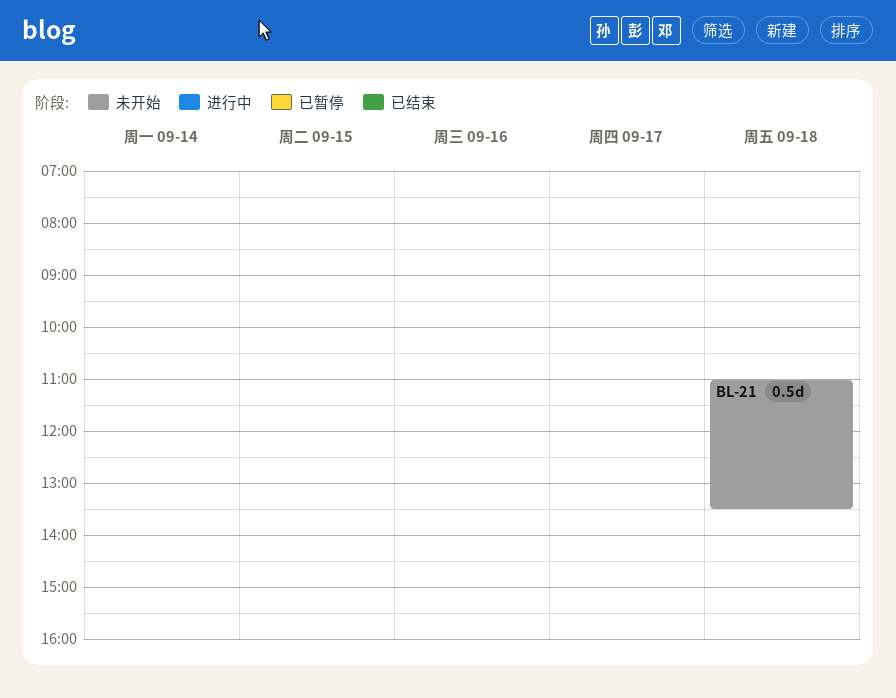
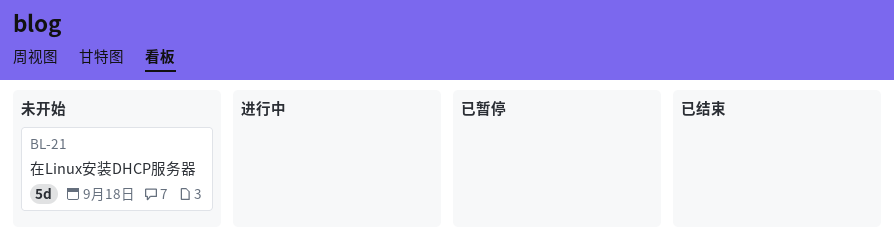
BL-21, estimate: 0.5d -> 5d

